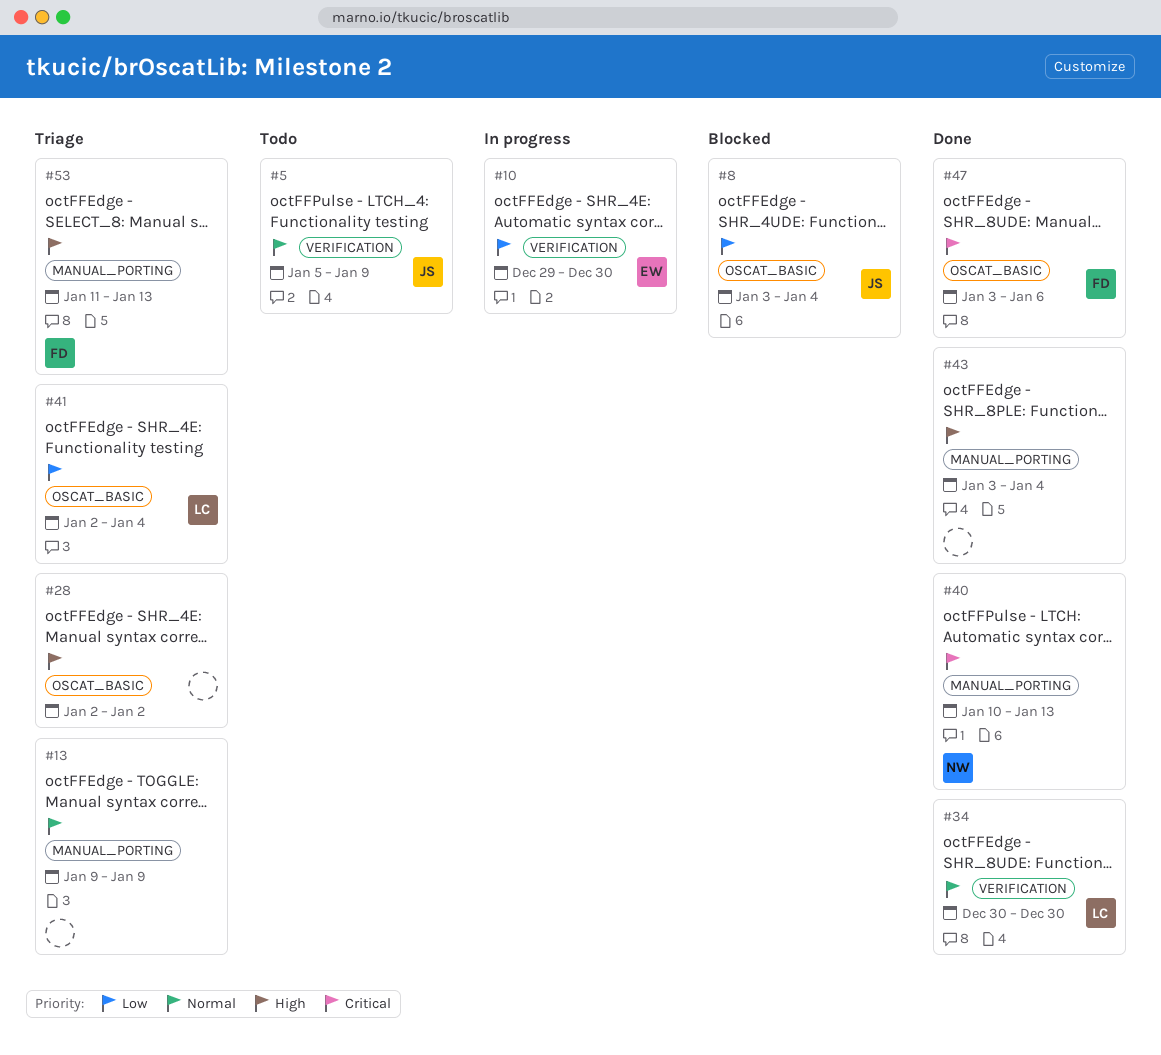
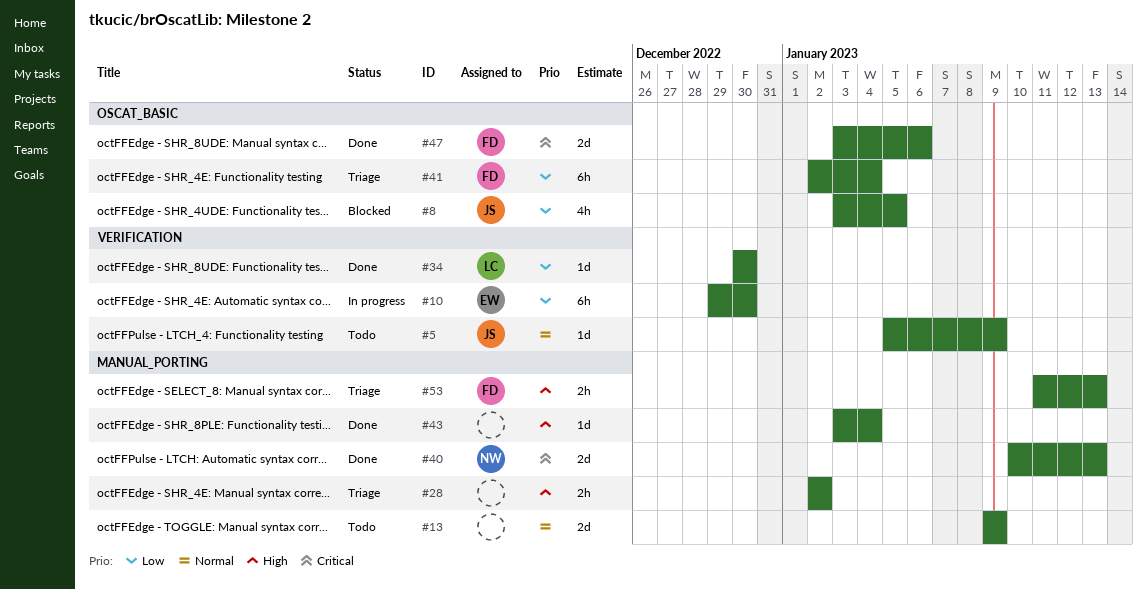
#8, due: Jan 4 -> Jan 5
#13, status: Triage -> Todo
#28, label: OSCAT_BASIC -> MANUAL_PORTING
#34, priority: Normal -> Low
#41, owner: LC -> FD

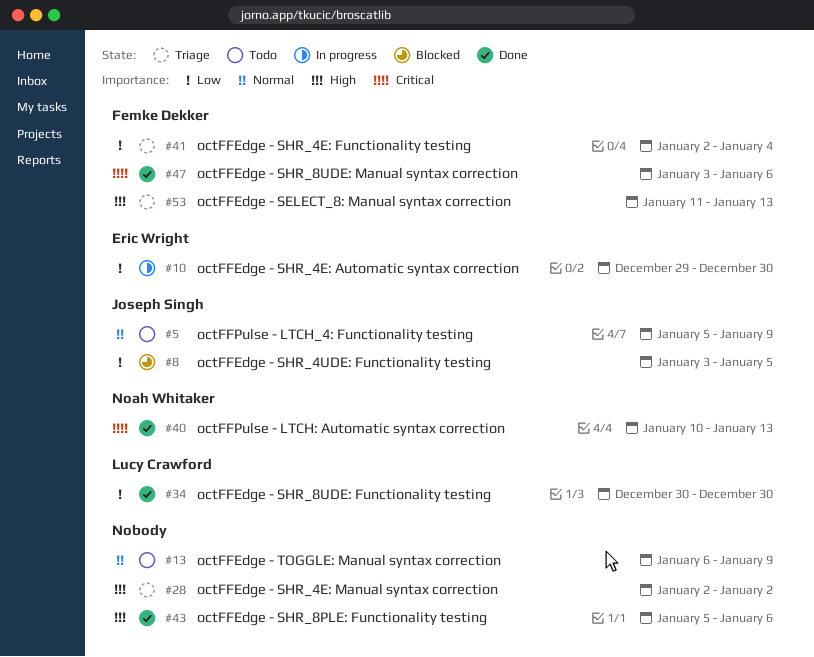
#13, start: Jan 9 -> Jan 6
#43, start: Jan 3 -> Jan 5
#43, due: Jan 4 -> Jan 6

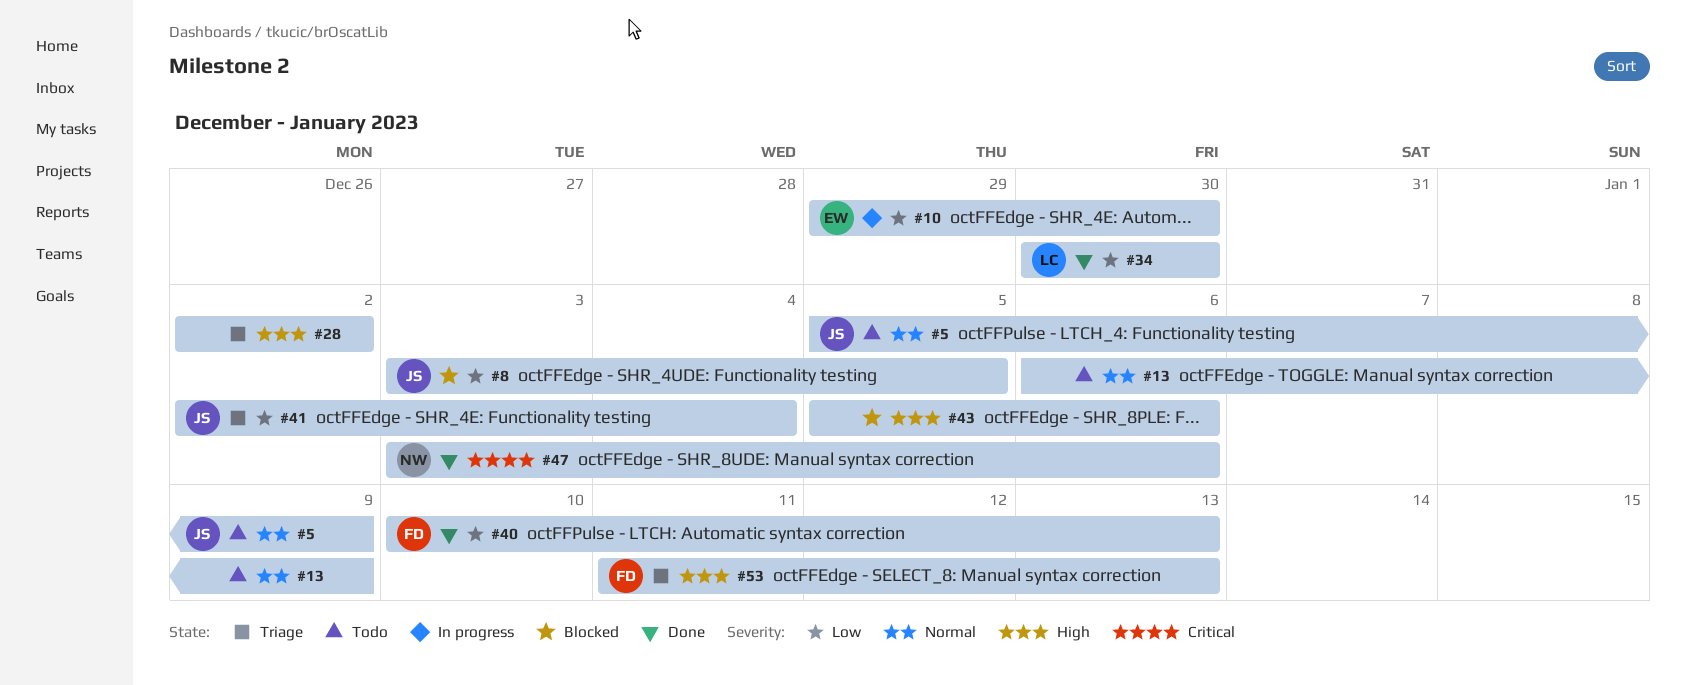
#40, owner: Noah Whitaker -> Femke Dekker
#40, priority: Critical -> Low
#41, owner: Femke Dekker -> Joseph Singh
#43, status: Done -> Blocked
#47, owner: Femke Dekker -> Noah Whitaker

